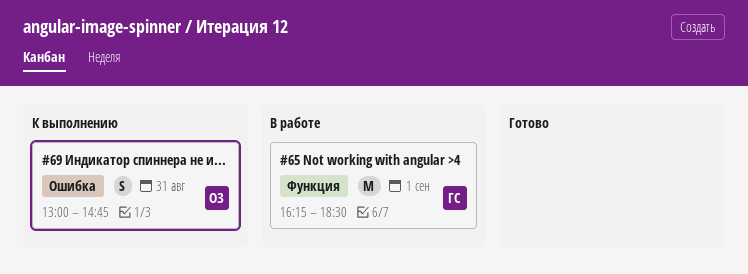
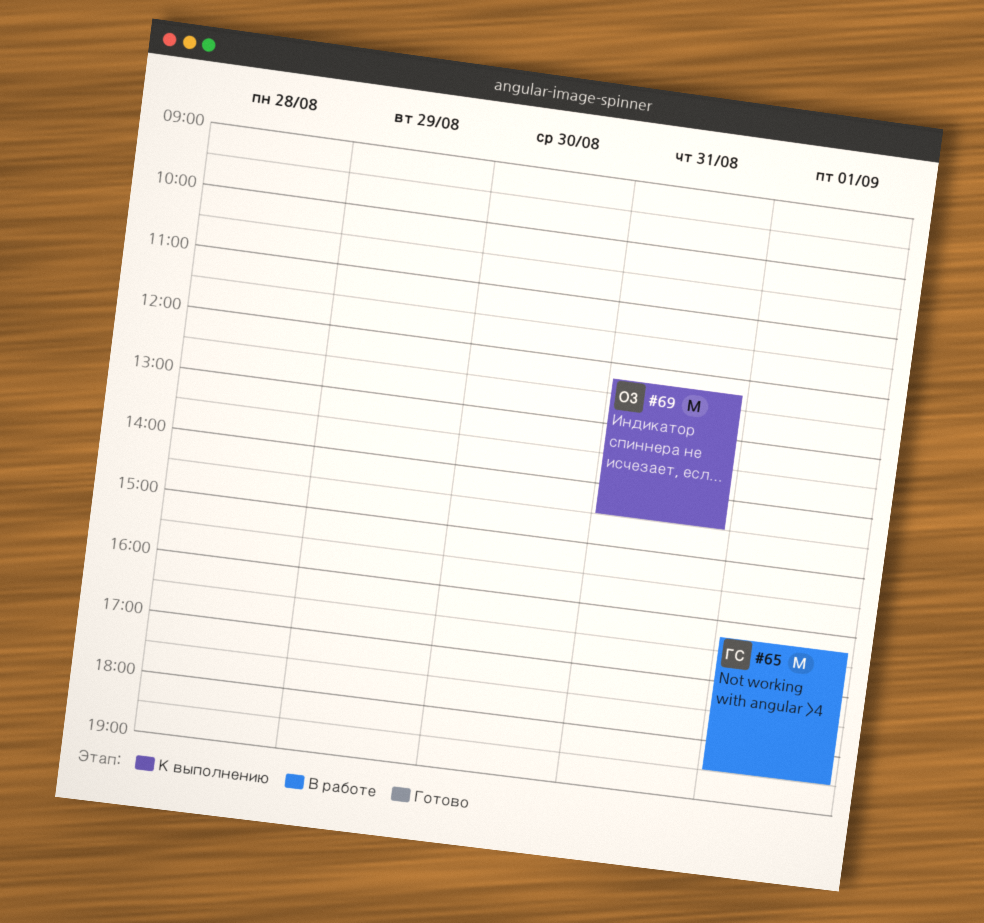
#69, estimate: S -> M
#69, begins: 13:00 -> 12:15
#69, ends: 14:45 -> 14:30

